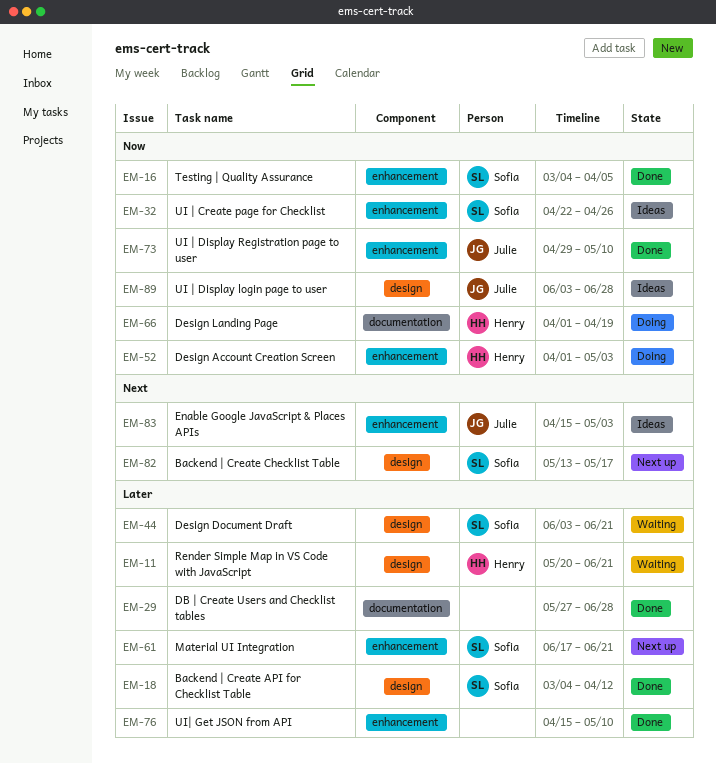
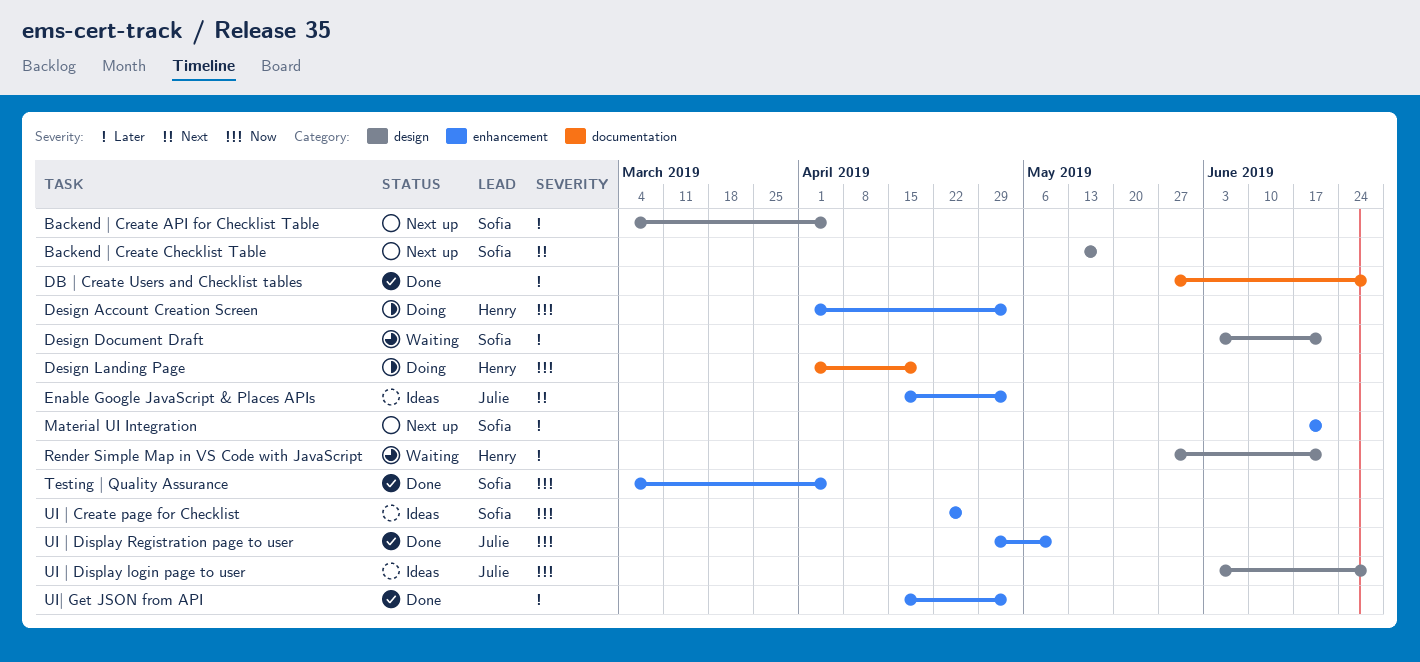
Backend | Create API for Checklist Table, status: Done -> Next up
Backend | Create API for Checklist Table, due: Apr 12 -> Apr 5
Render Simple Map in VS Code with JavaScript, start: May 20 -> May 27
UI| Get JSON from API, due: May 10 -> May 3

